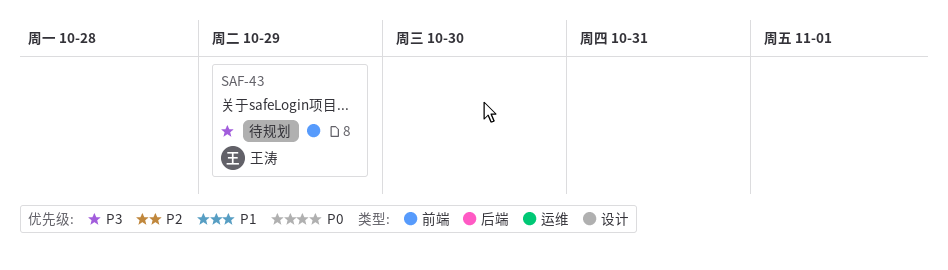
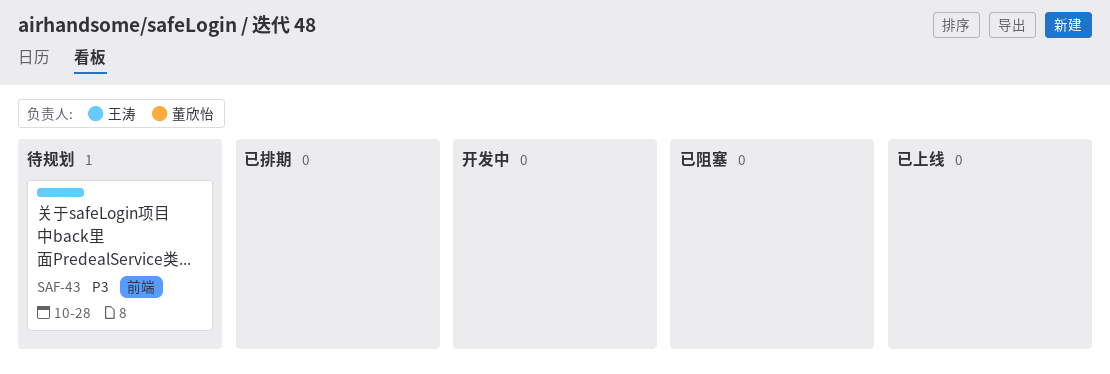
SAF-43, due: Oct 29 -> Oct 28

